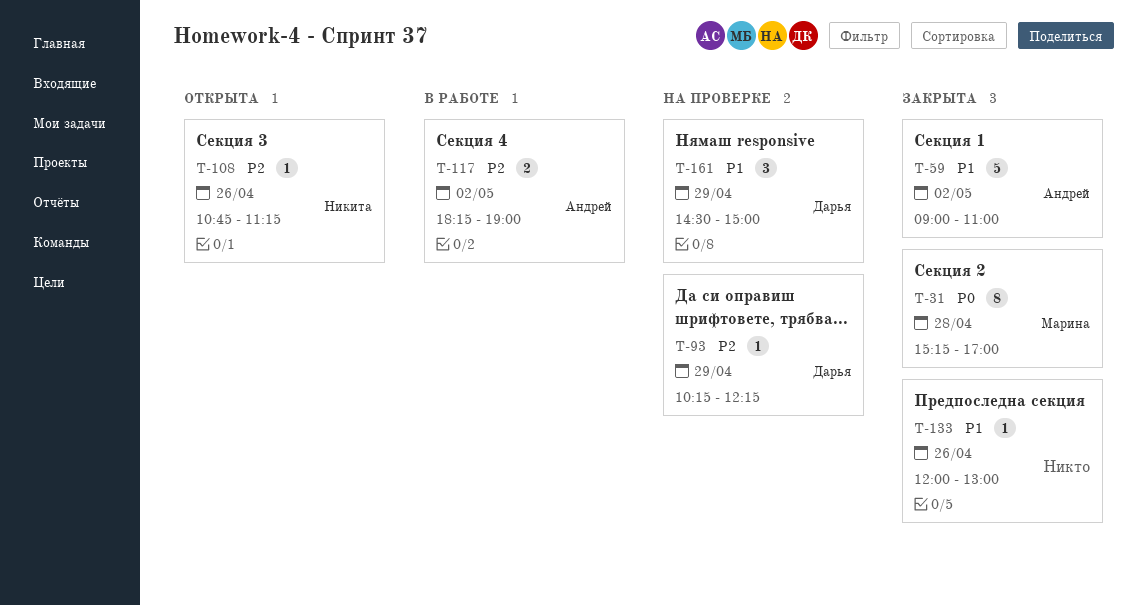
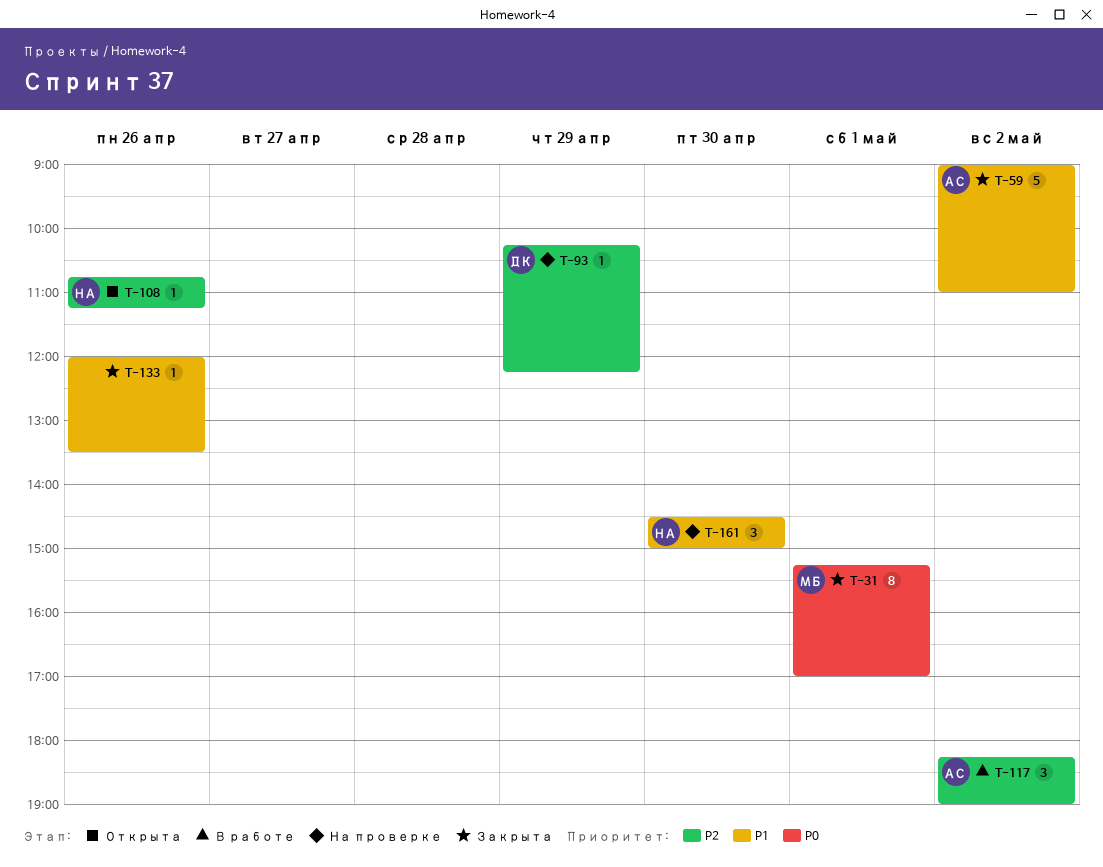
T-31, day: Apr 28 -> May 1
T-117, estimate: 2 -> 3
T-133, ends: 13:00 -> 13:30
T-161, owner: Дарья -> Никита
T-161, day: Apr 29 -> Apr 30

